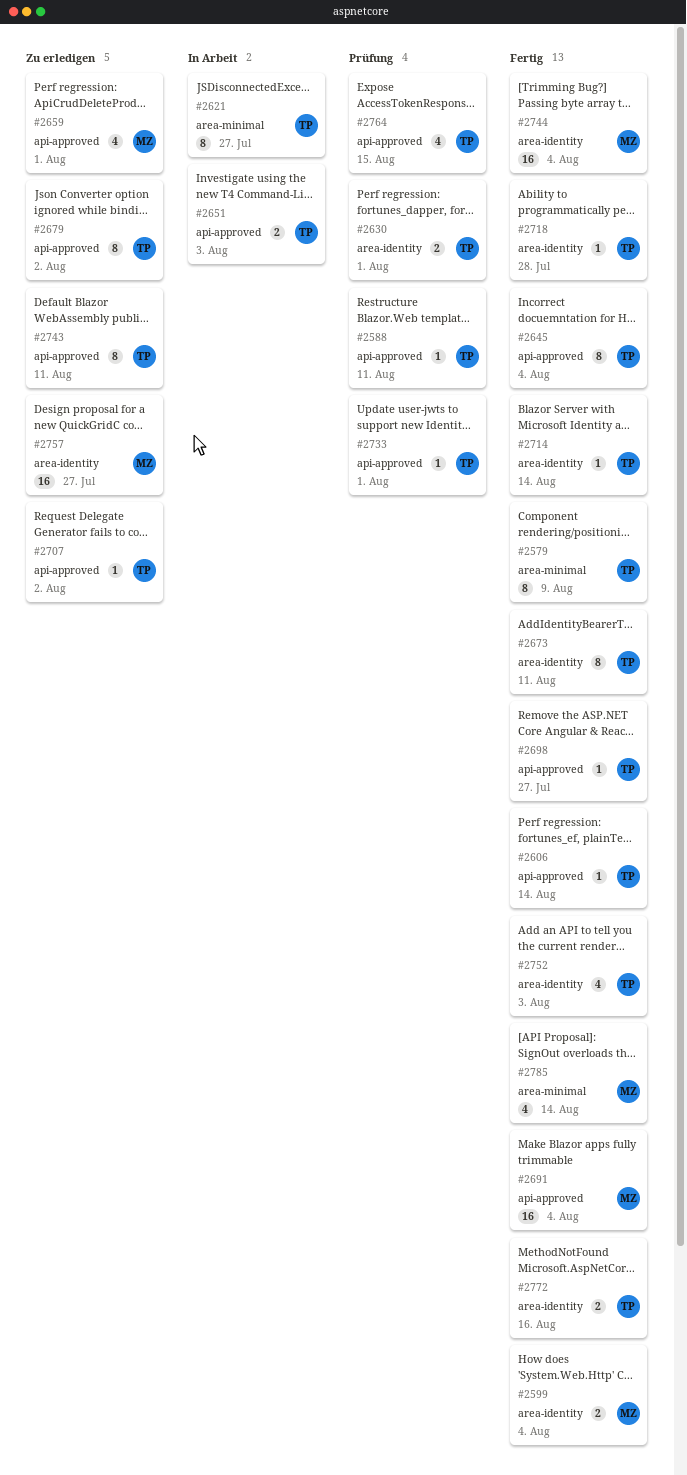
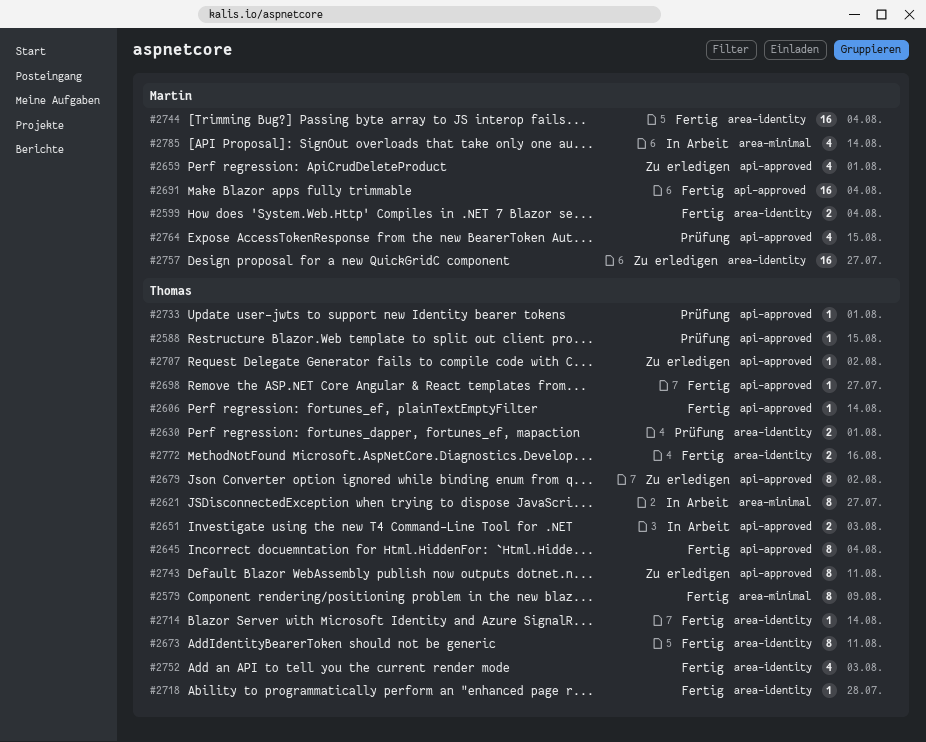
#2588, due: Aug 11 -> Aug 15
#2764, owner: Thomas -> Martin
#2785, status: Fertig -> In Arbeit

